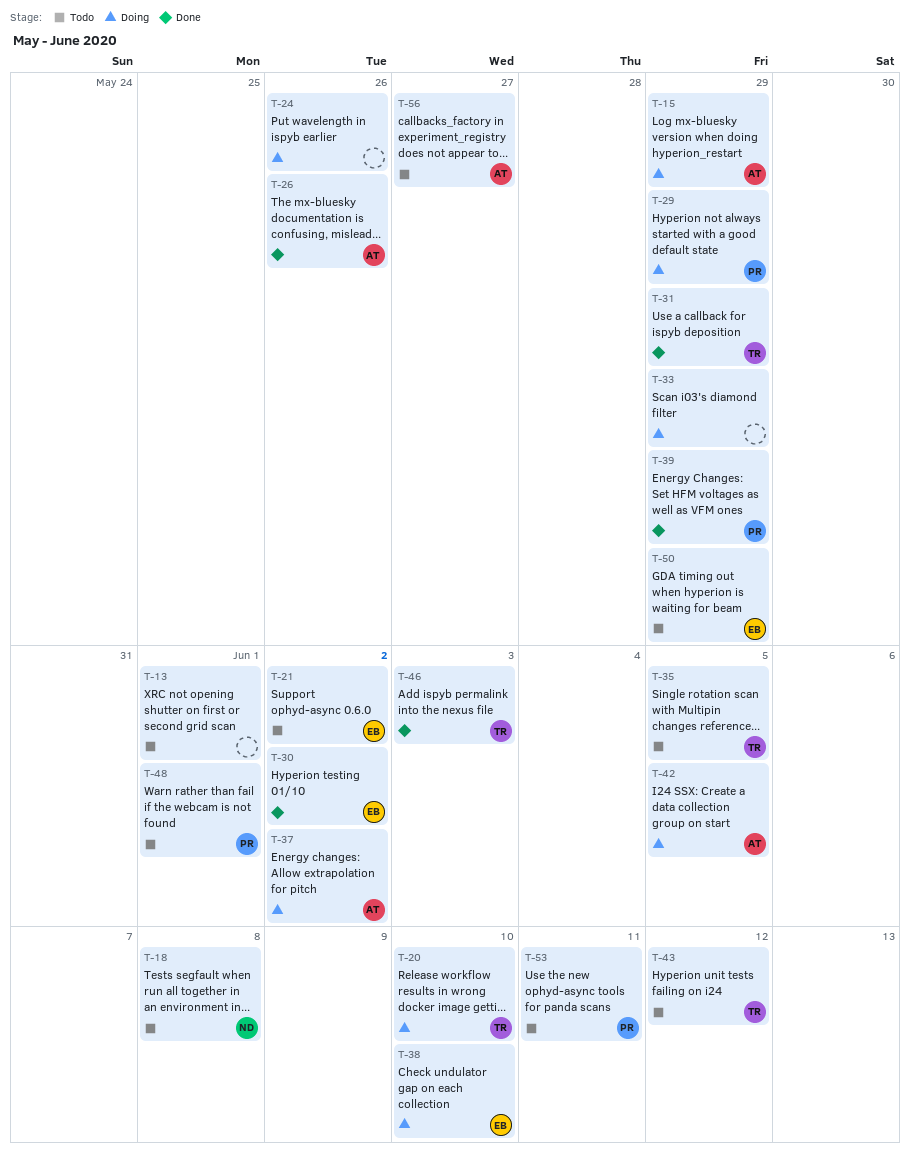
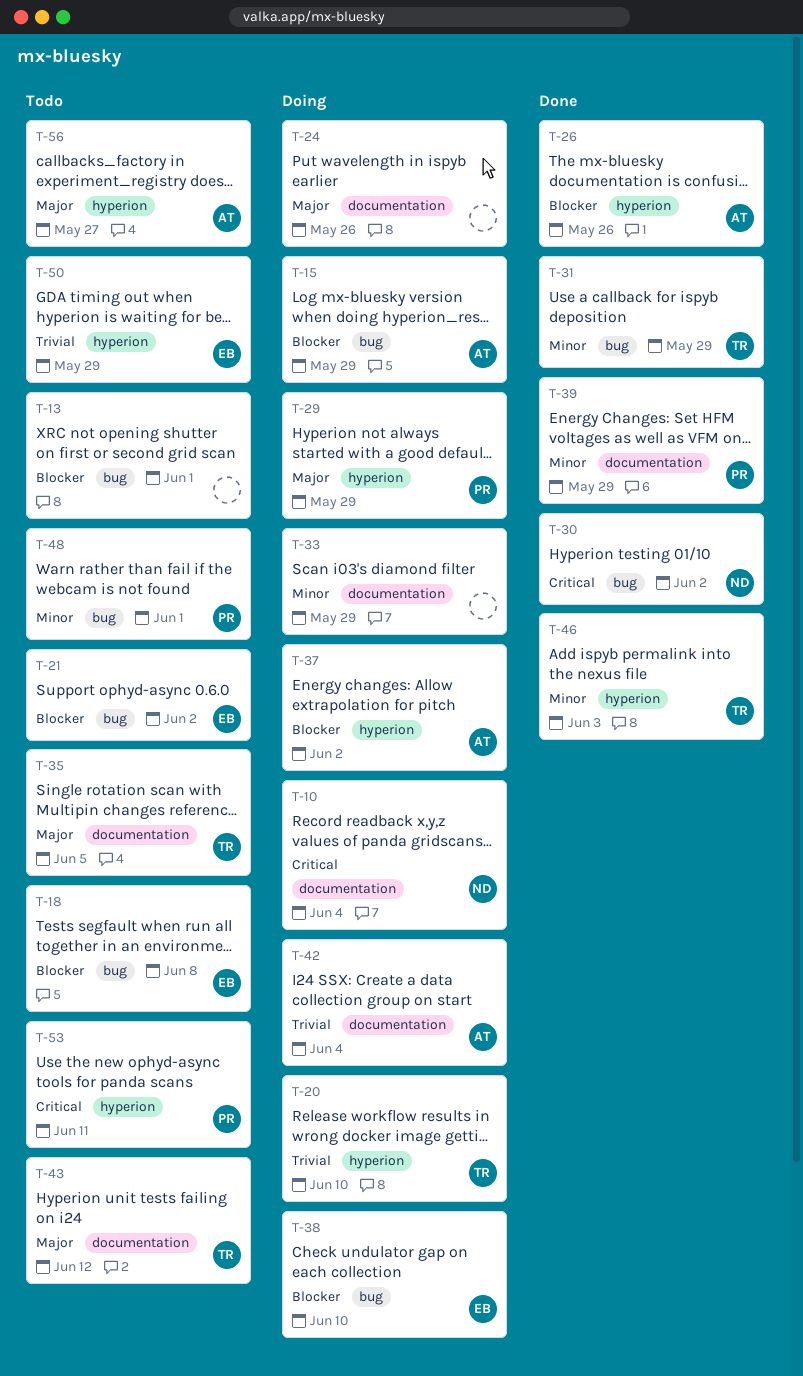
T-10: none -> present
T-18, owner: ND -> EB
T-30, owner: EB -> ND
T-42, due: Jun 5 -> Jun 4

